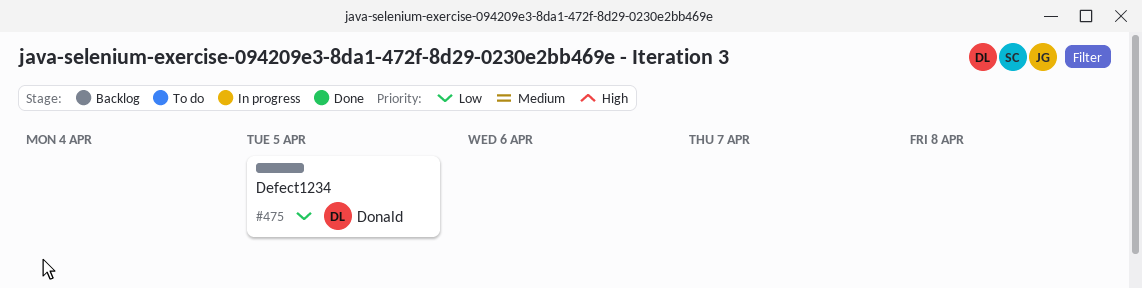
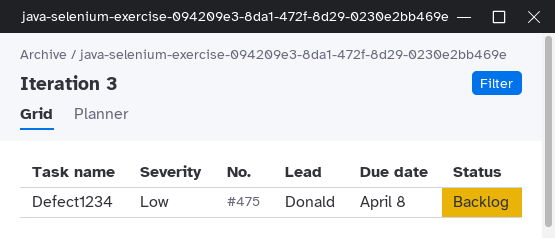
#475, due: Apr 5 -> Apr 8

